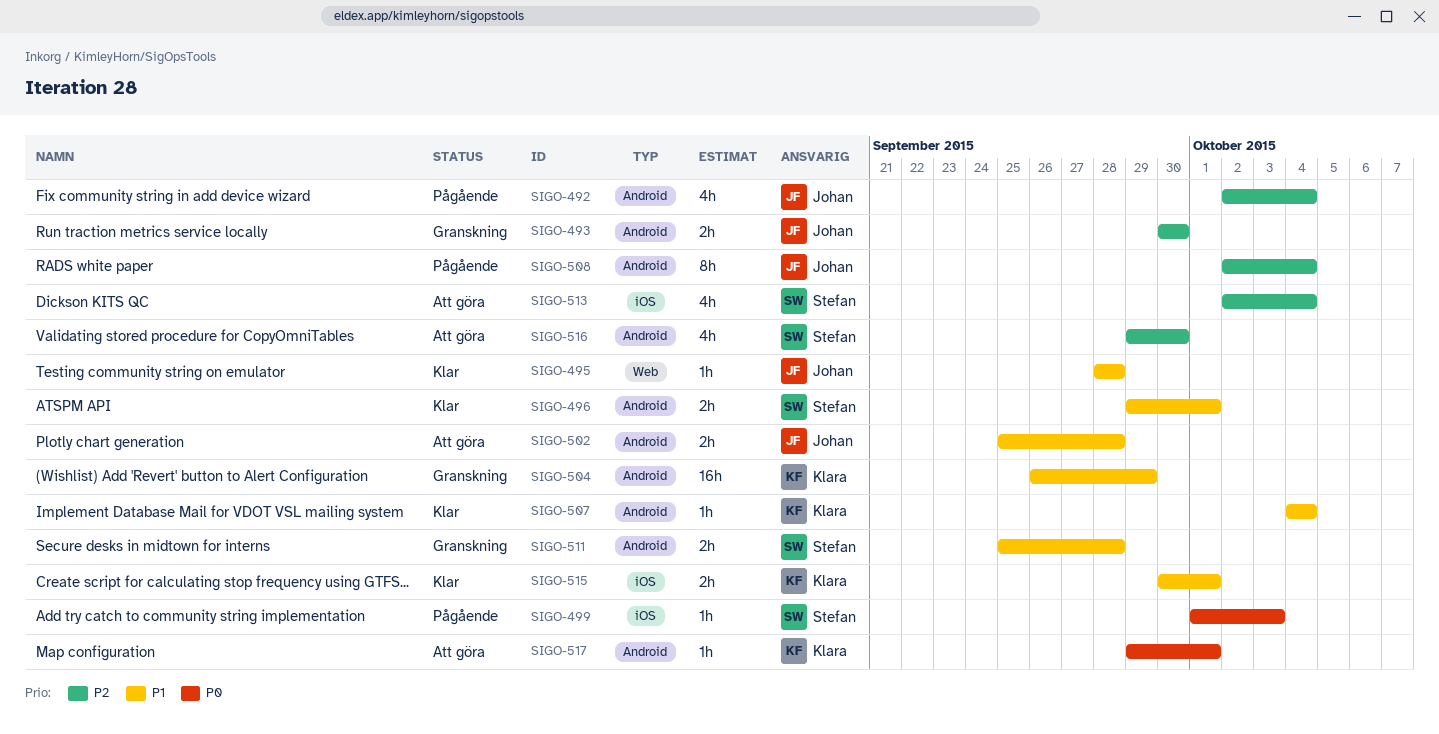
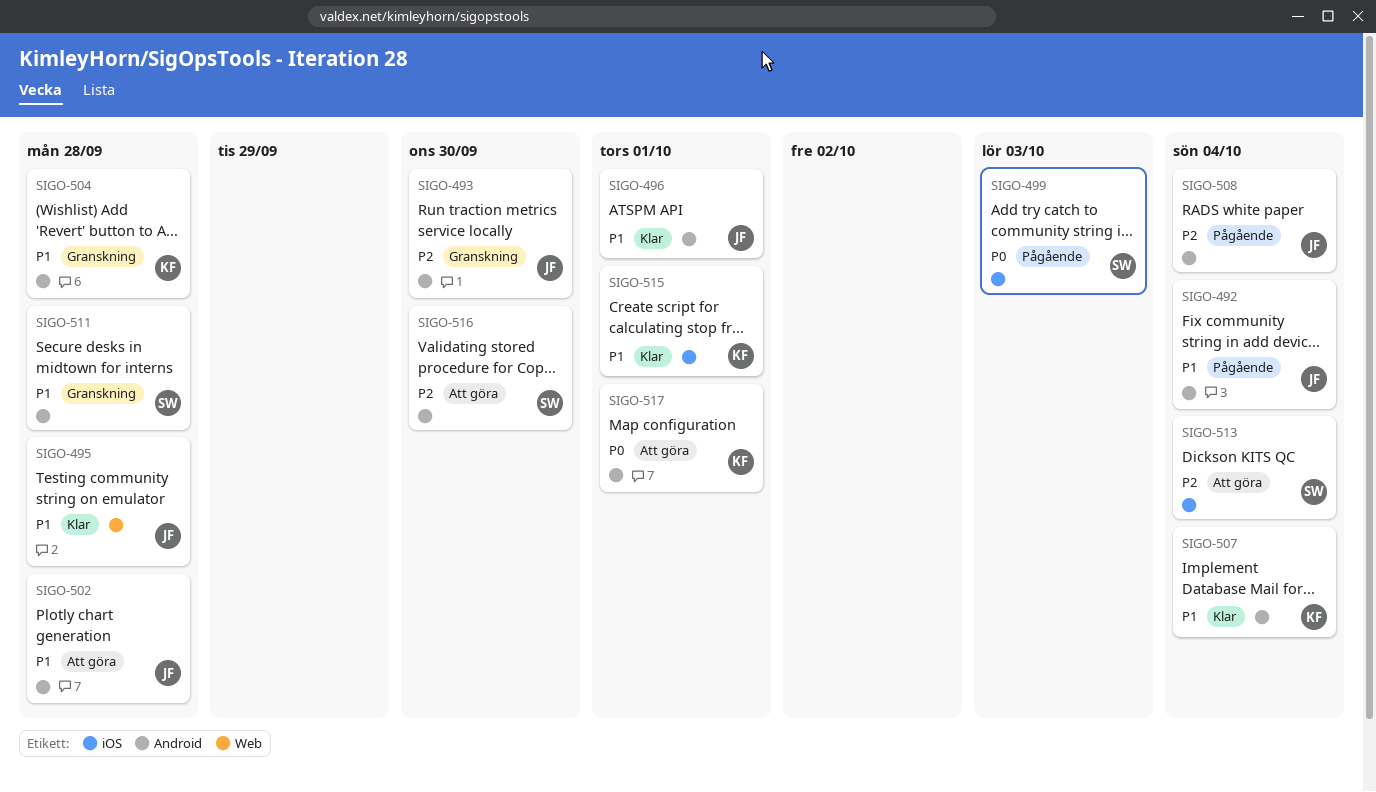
SIGO-492, priority: P2 -> P1
SIGO-496, owner: Stefan -> Johan
SIGO-504, due: Sep 29 -> Sep 28

